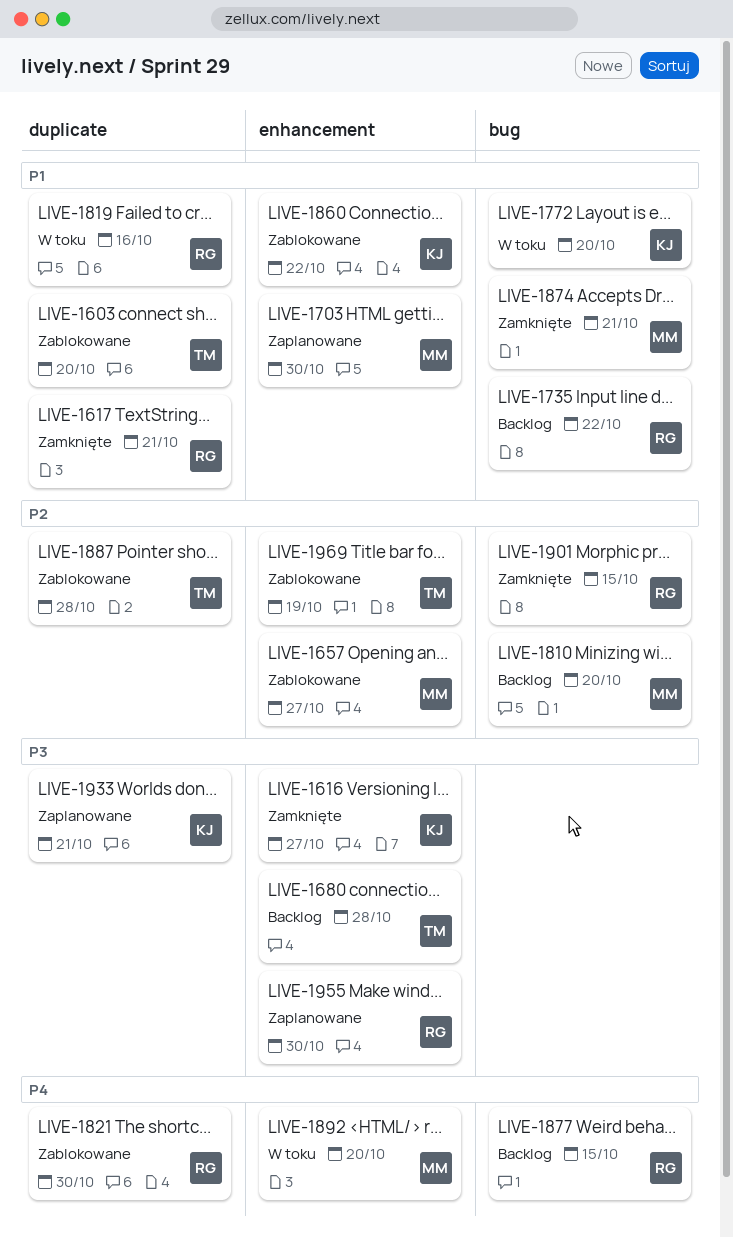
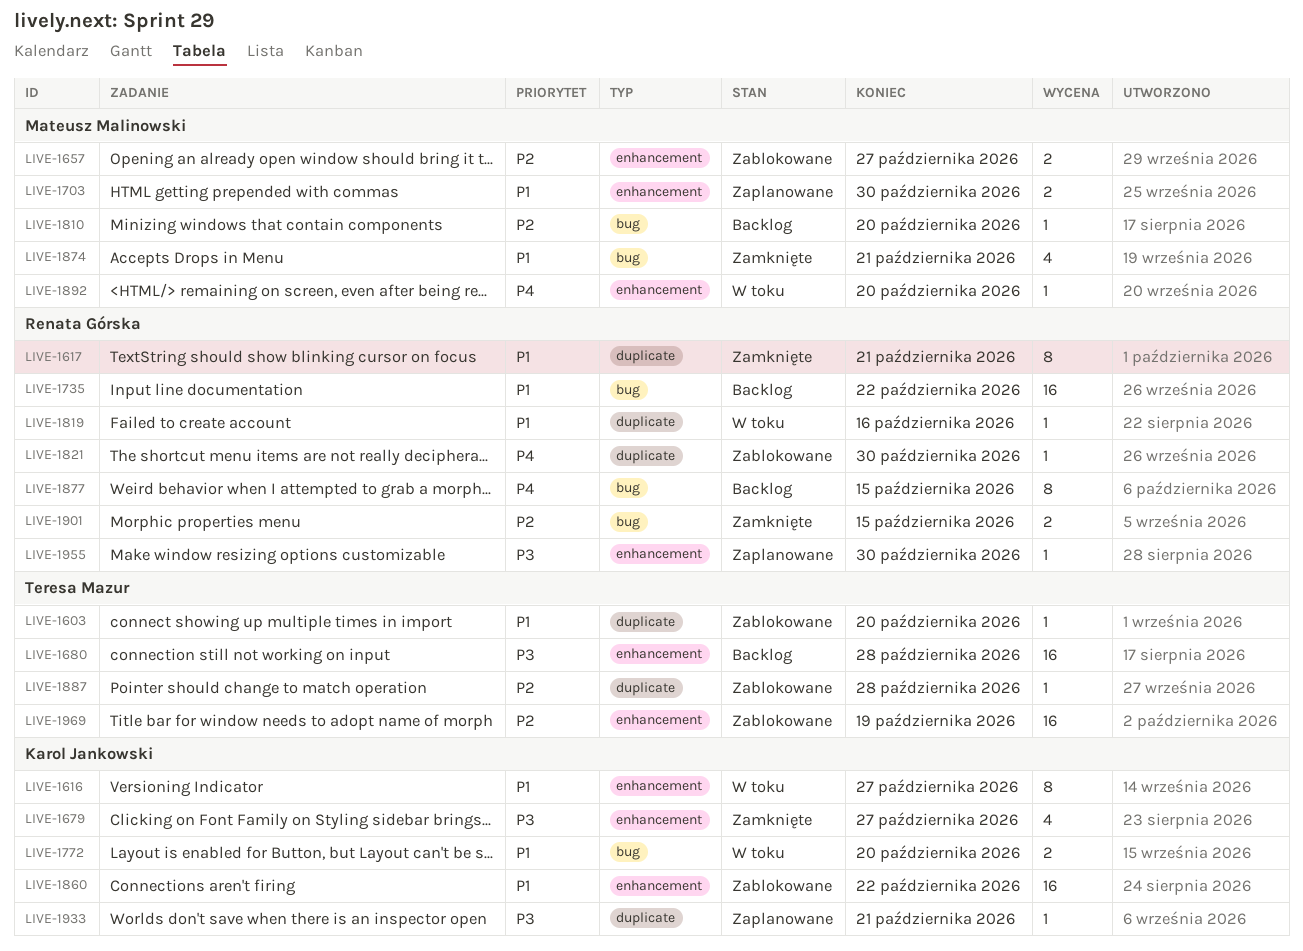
LIVE-1616, status: Zamknięte -> W toku
LIVE-1616, priority: P3 -> P1
LIVE-1679: none -> present

